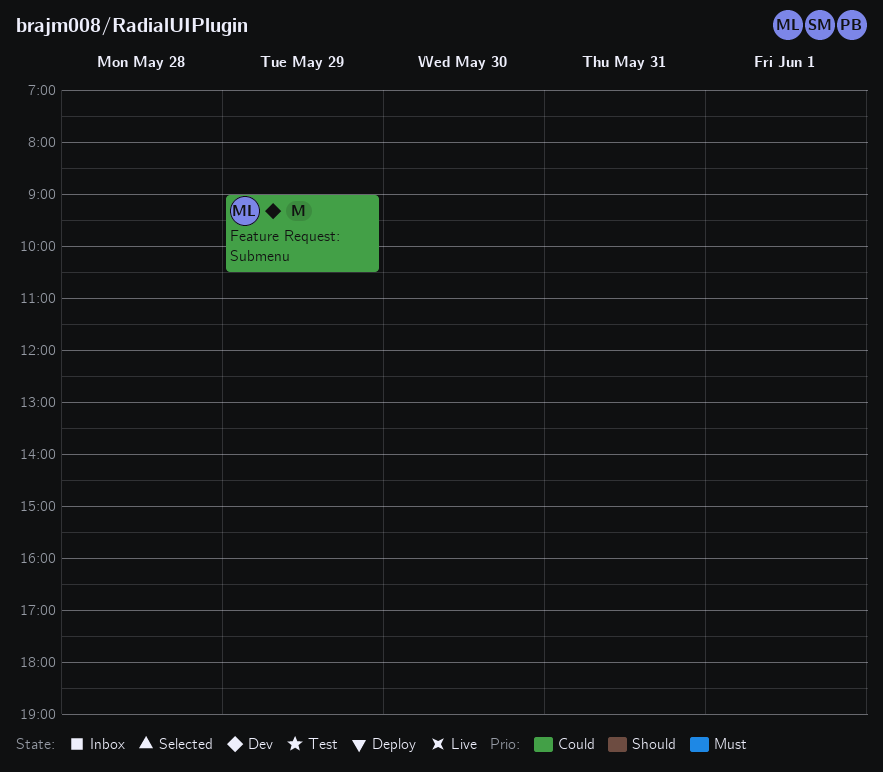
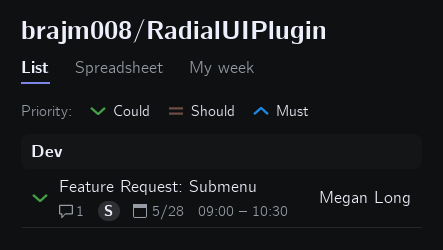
Feature Request: Submenu, estimate: M -> S
Feature Request: Submenu, day: May 29 -> May 28

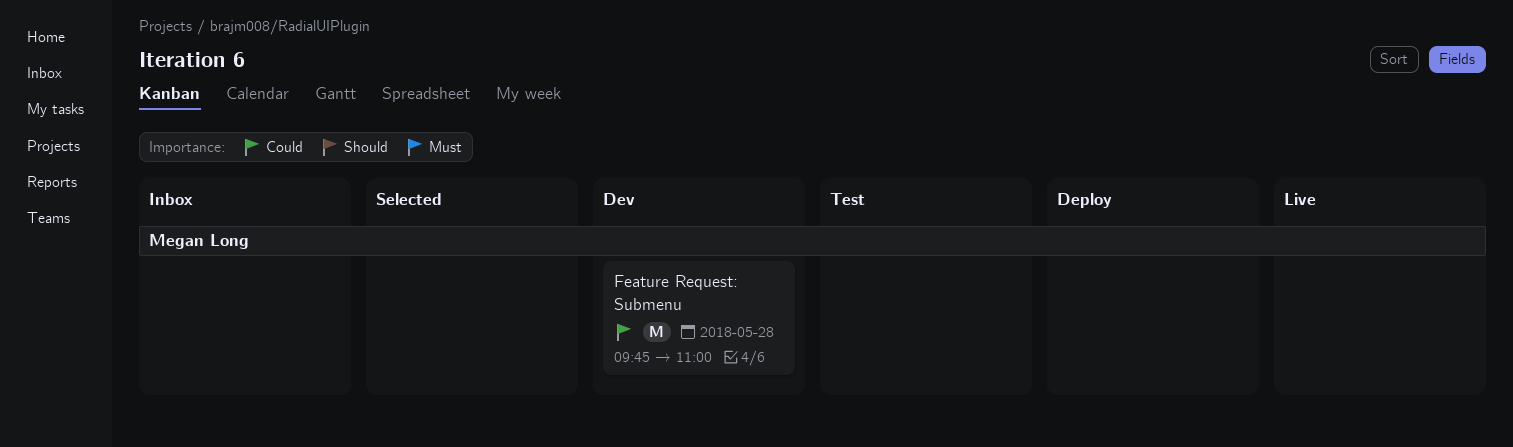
Feature Request: Submenu, estimate: S -> M
Feature Request: Submenu, begins: 09:00 -> 09:45
Feature Request: Submenu, ends: 10:30 -> 11:00

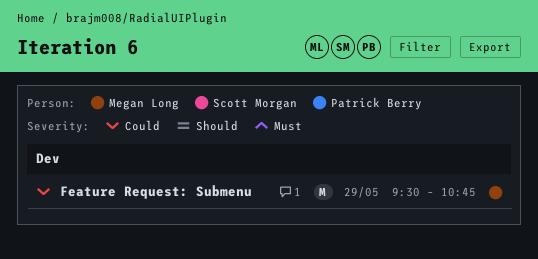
Feature Request: Submenu, day: May 28 -> May 29
Feature Request: Submenu, begins: 09:45 -> 09:30
Feature Request: Submenu, ends: 11:00 -> 10:45

